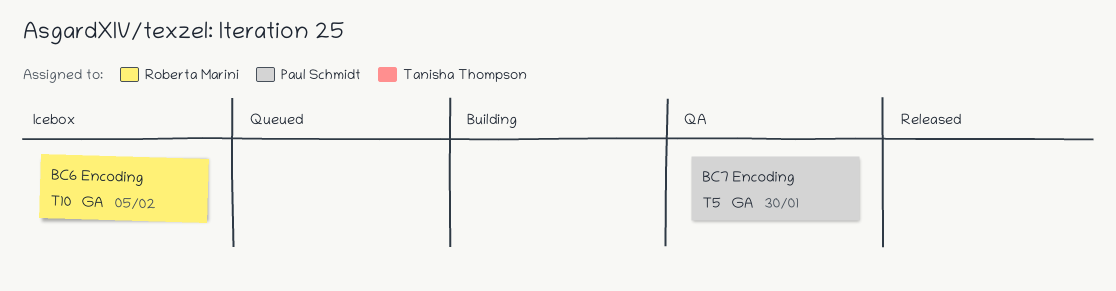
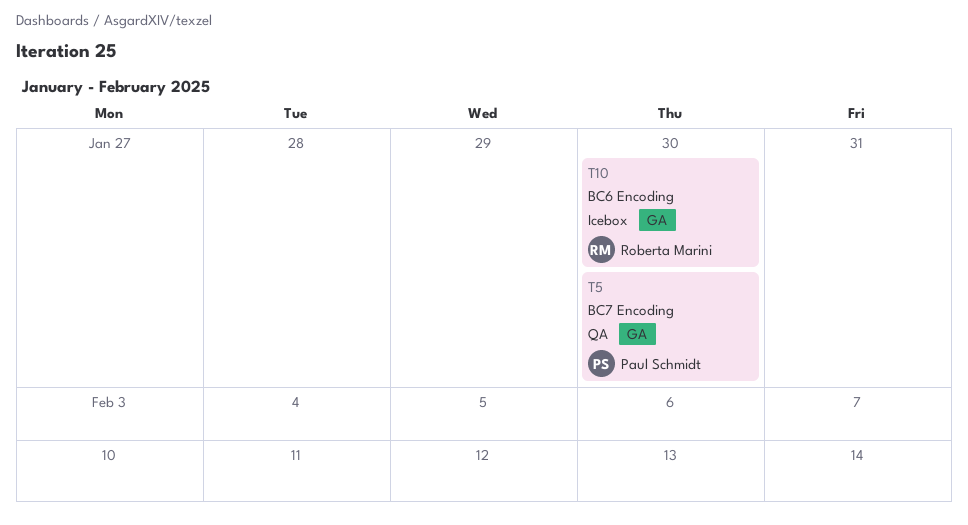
T10, due: Feb 5 -> Jan 30

